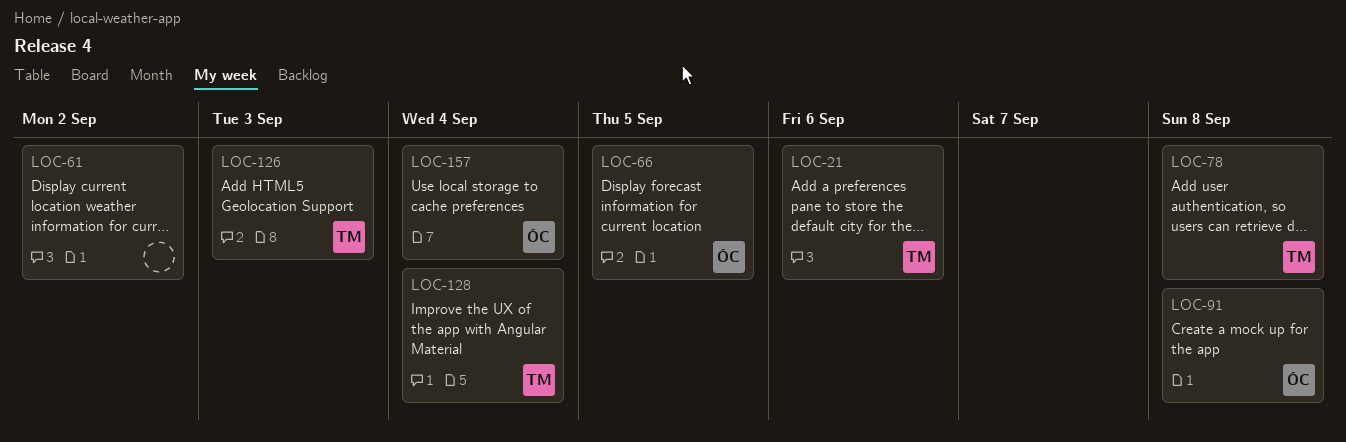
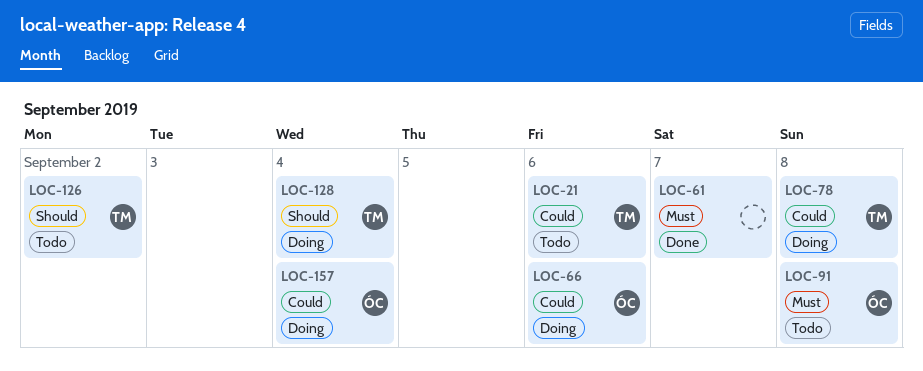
LOC-61, due: Sep 2 -> Sep 7
LOC-66, due: Sep 5 -> Sep 6
LOC-126, due: Sep 3 -> Sep 2

